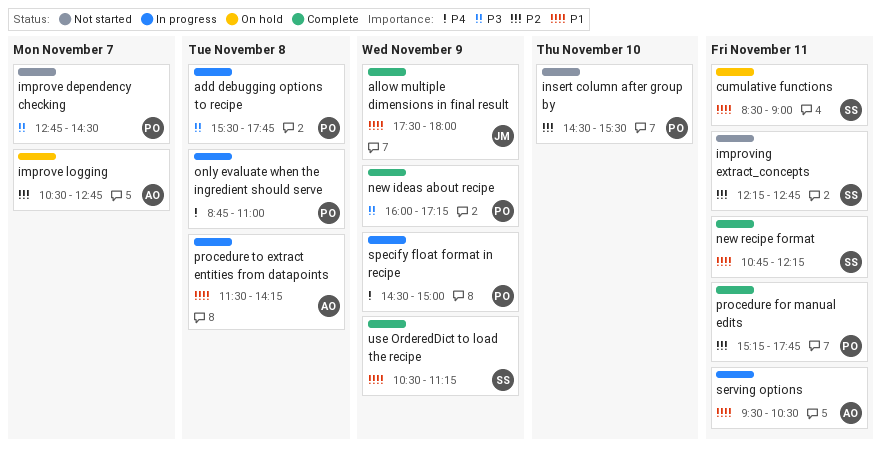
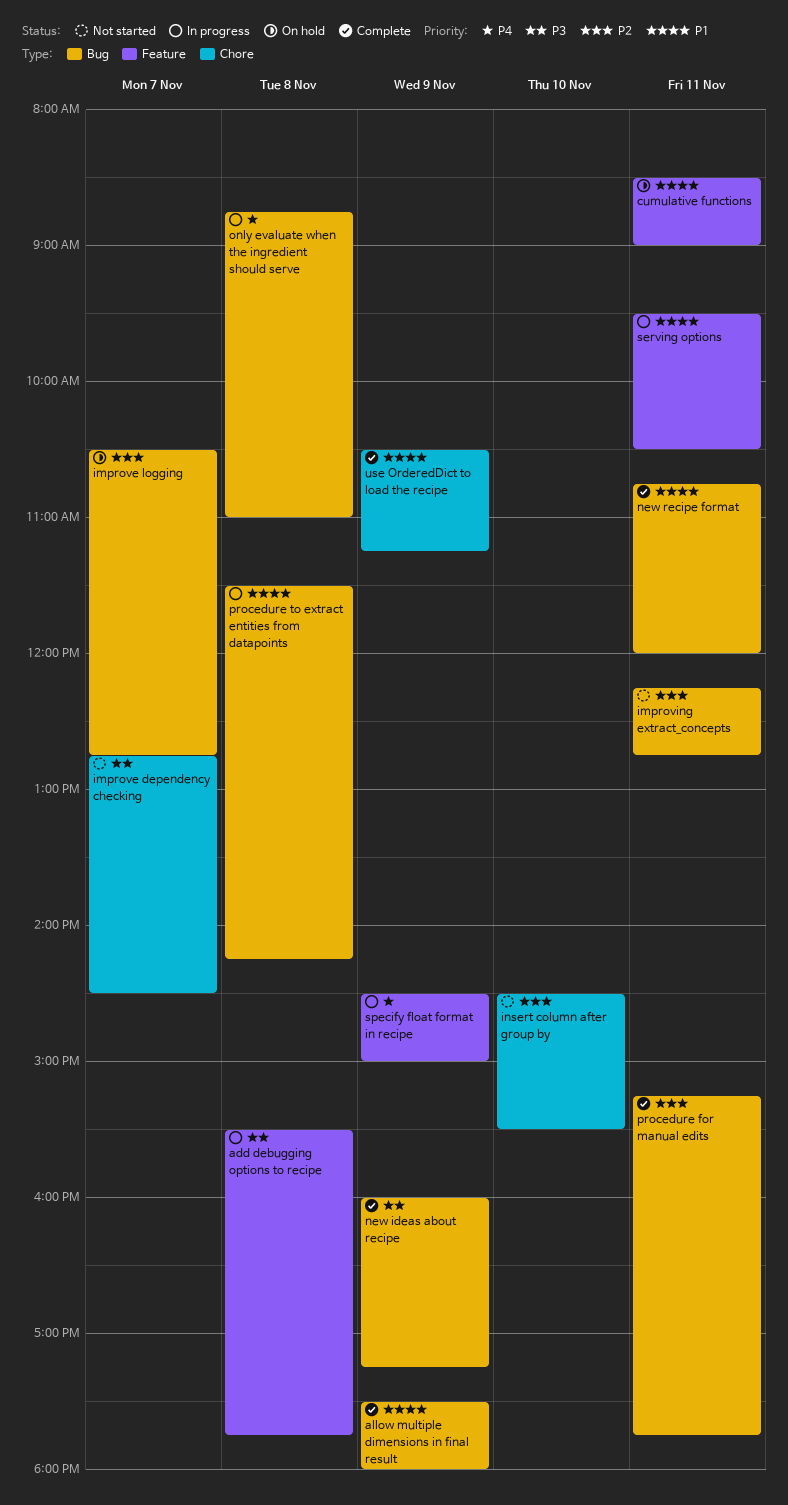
new recipe format, ends: 12:15 -> 12:00

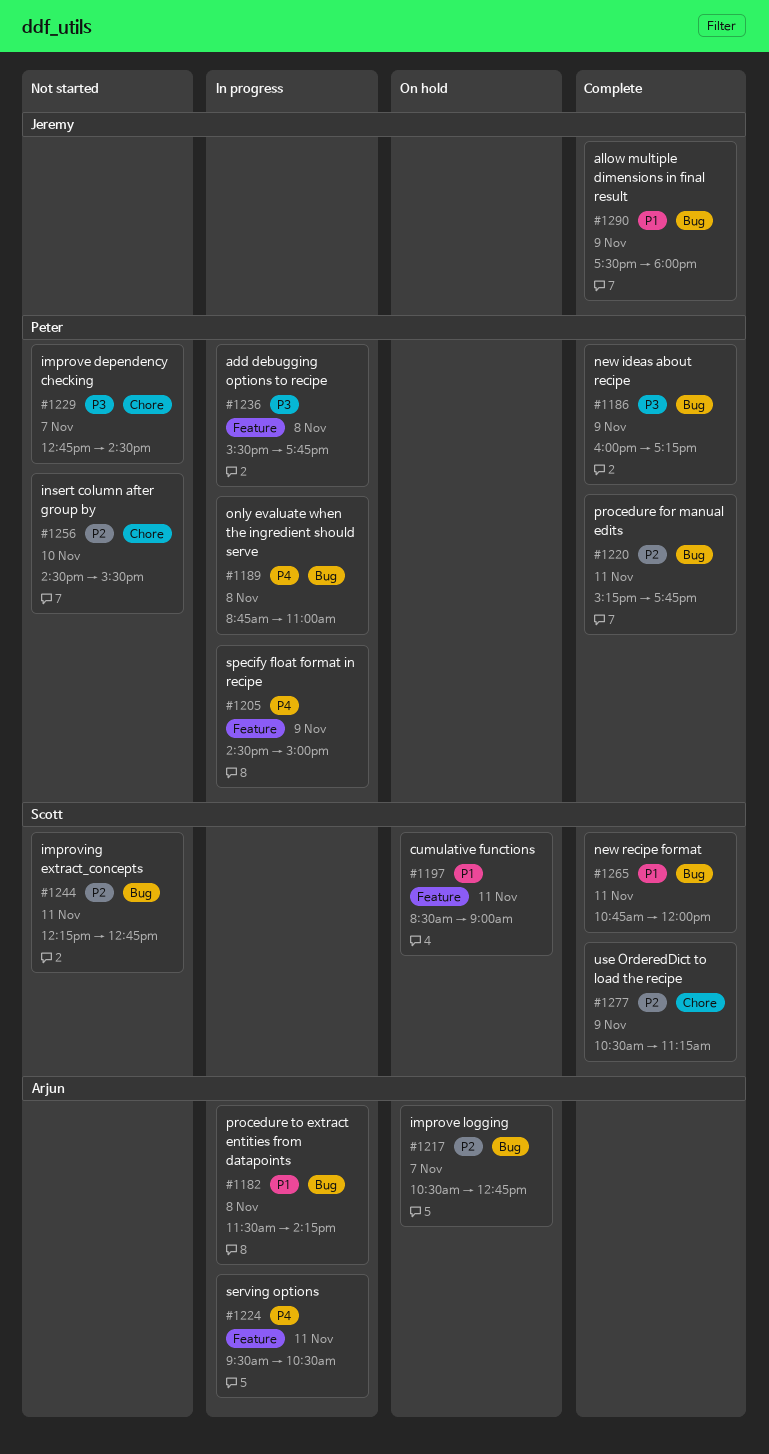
serving options, priority: P1 -> P4
use OrderedDict to load the recipe, priority: P1 -> P2

